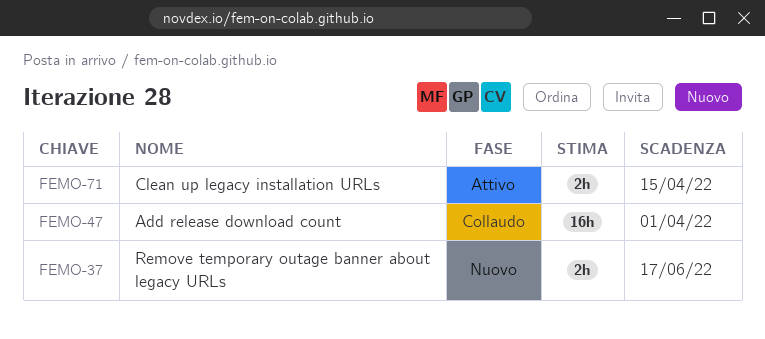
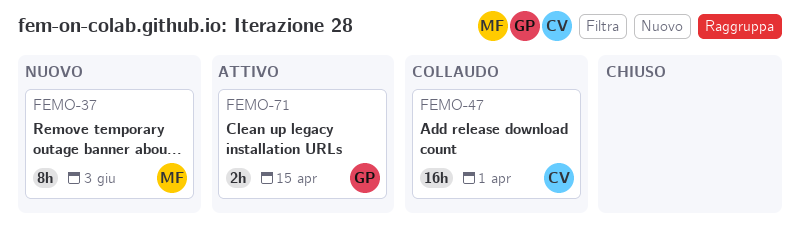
FEMO-37, estimate: 2h -> 8h
FEMO-37, due: Jun 17 -> Jun 3

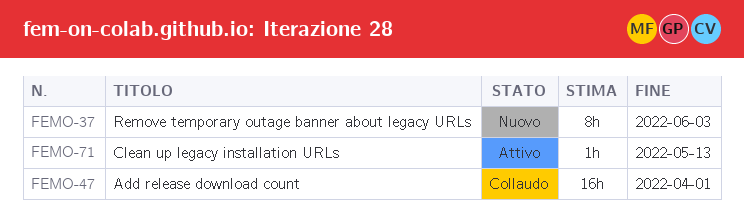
FEMO-71, estimate: 2h -> 1h
FEMO-71, due: Apr 15 -> May 13

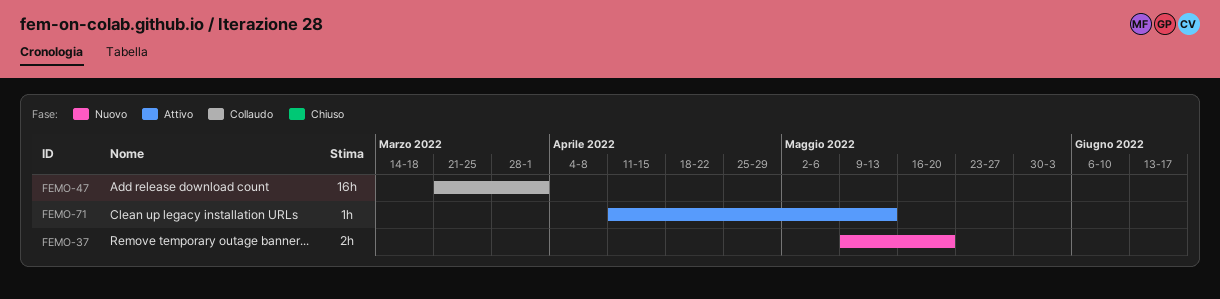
FEMO-37, estimate: 8h -> 2h
FEMO-37, due: Jun 3 -> May 20

